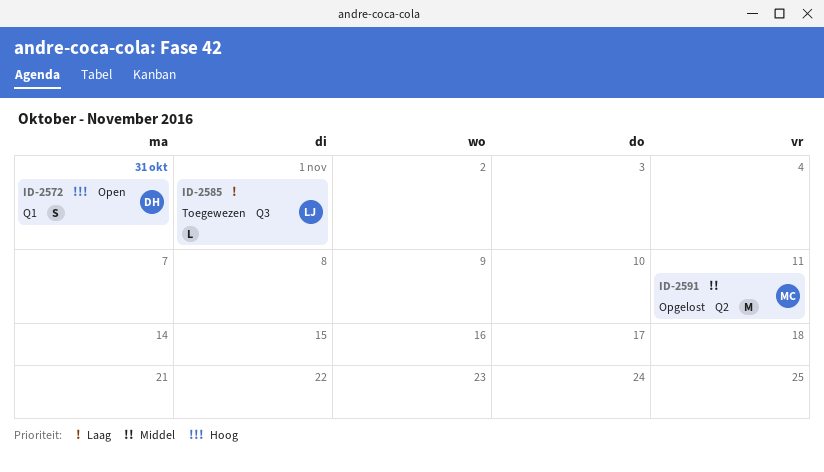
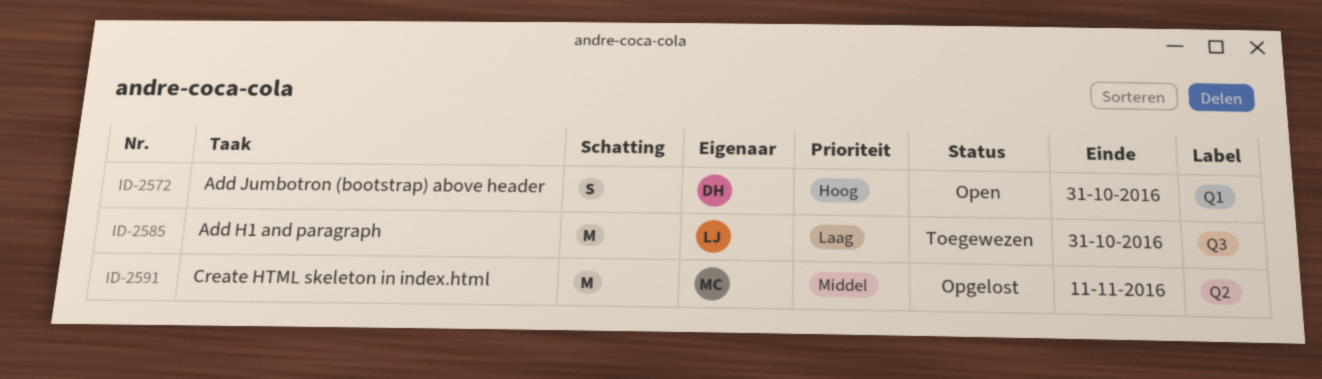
ID-2585, estimate: L -> M
ID-2585, due: Nov 1 -> Oct 31

